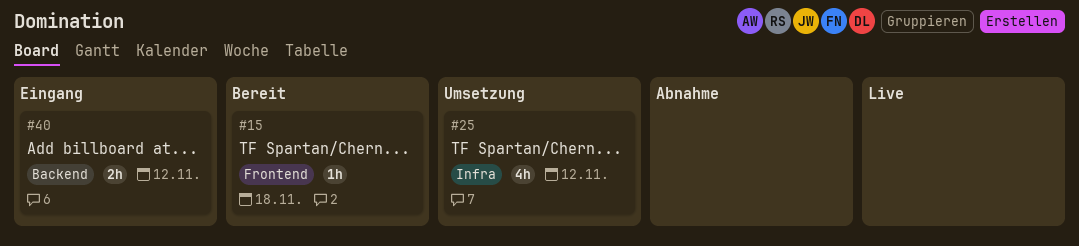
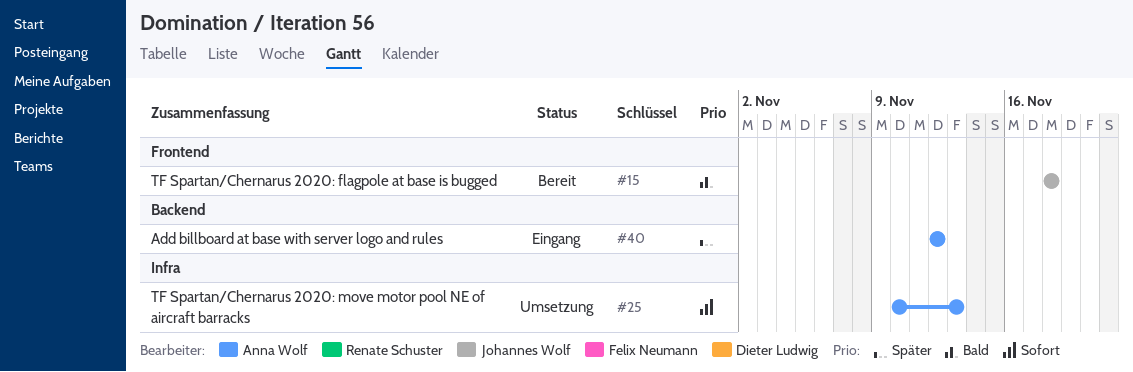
#25, due: Nov 12 -> Nov 13

